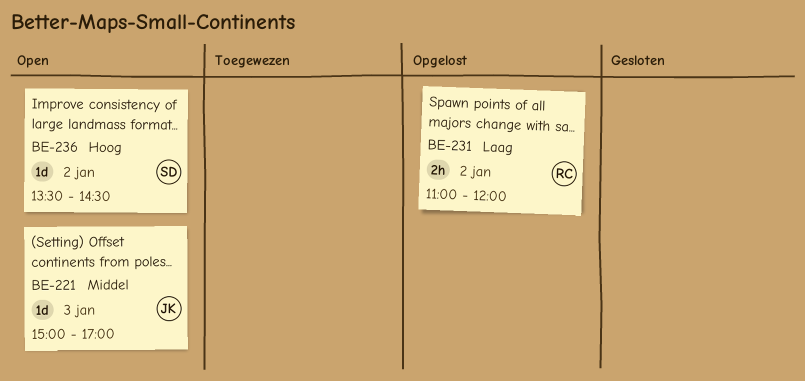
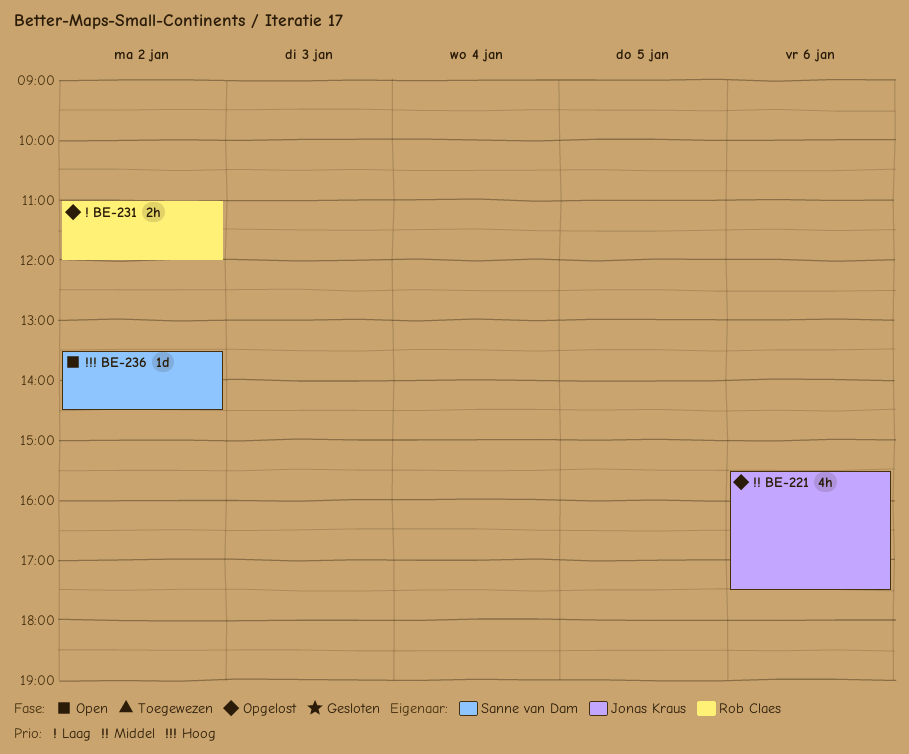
BE-221, status: Open -> Opgelost
BE-221, estimate: 1d -> 4h
BE-221, day: Jan 3 -> Jan 6
BE-221, begins: 15:00 -> 15:30
BE-221, ends: 17:00 -> 17:30

